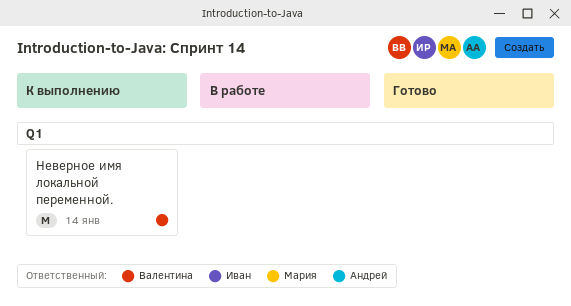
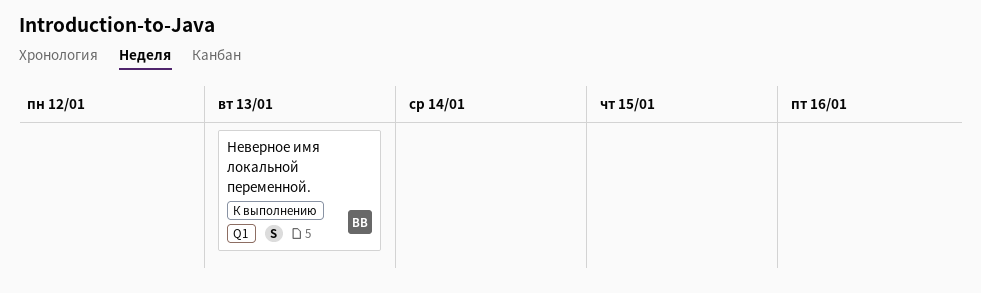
Неверное имя локальной переменной., estimate: M -> S
Неверное имя локальной переменной., due: Jan 14 -> Jan 13

